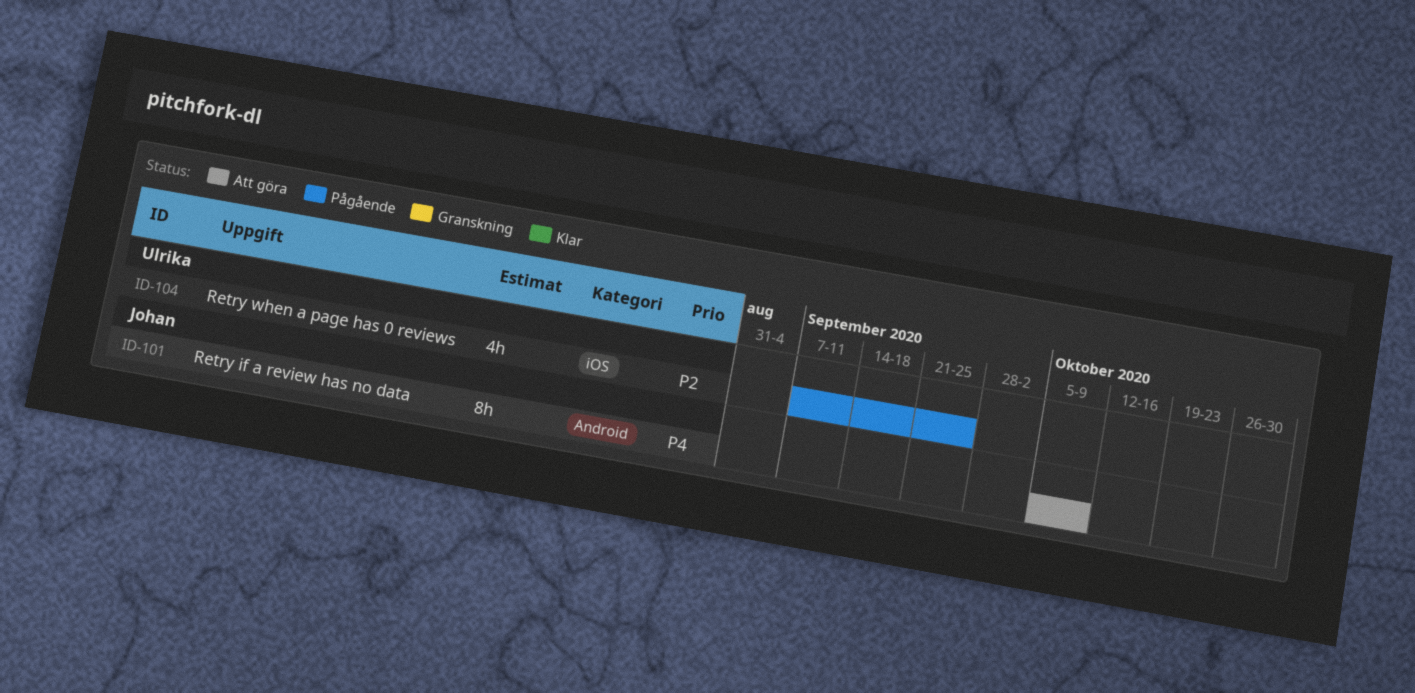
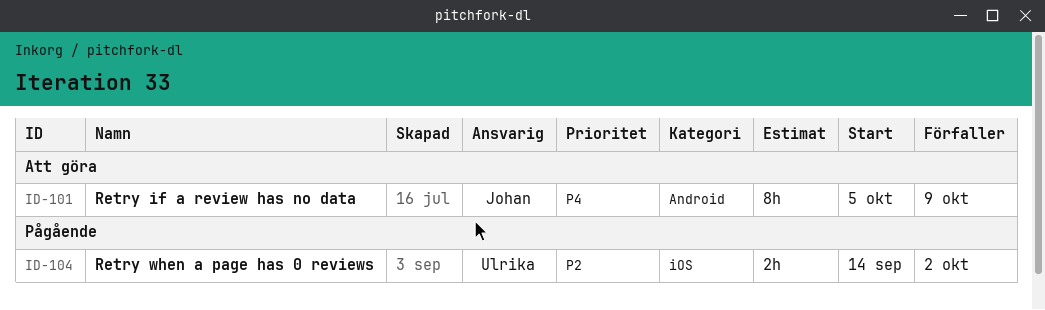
ID-104, estimate: 4h -> 2h
ID-104, start: Sep 7 -> Sep 14
ID-104, due: Sep 25 -> Oct 2

